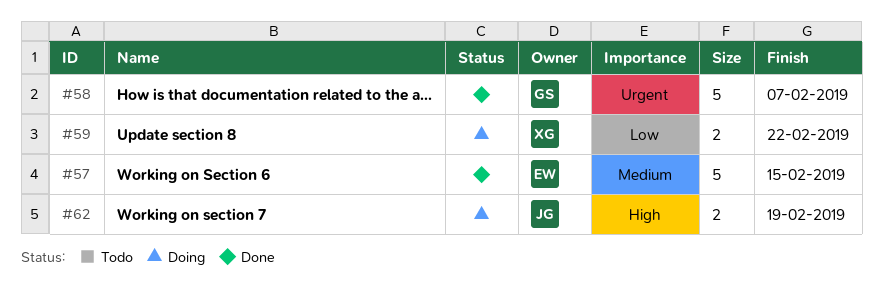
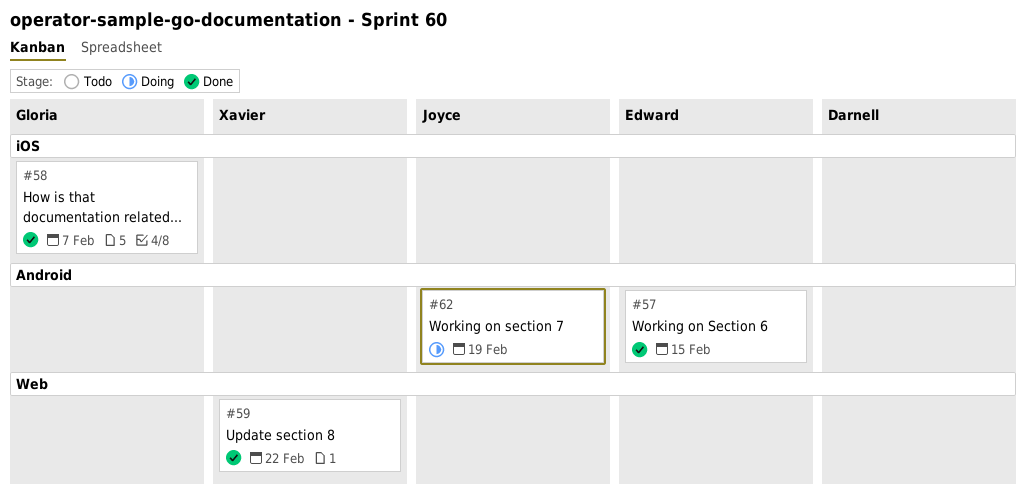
#59, status: Doing -> Done

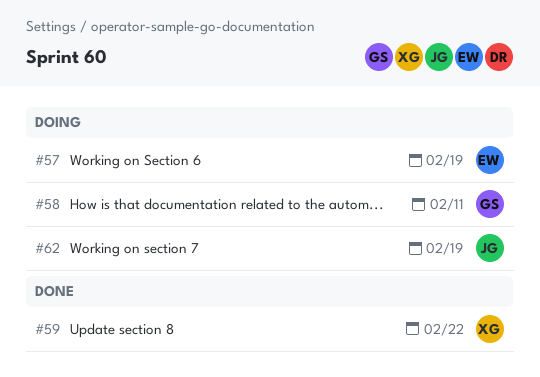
#57, status: Done -> Doing
#57, due: Feb 15 -> Feb 19
#58, status: Done -> Doing
#58, due: Feb 7 -> Feb 11

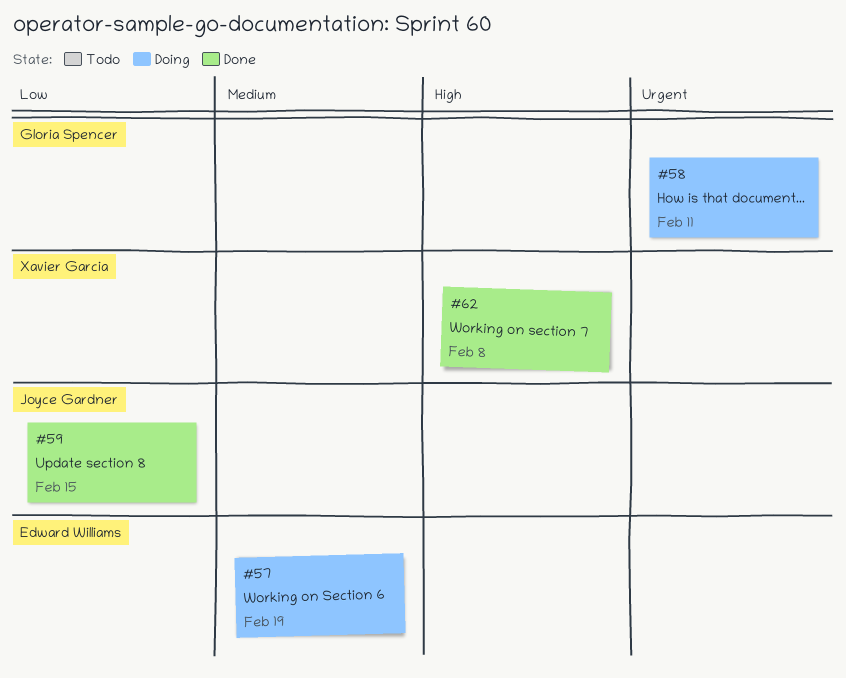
#59, owner: Xavier Garcia -> Joyce Gardner
#59, due: Feb 22 -> Feb 15
#62, status: Doing -> Done
#62, owner: Joyce Gardner -> Xavier Garcia
#62, due: Feb 19 -> Feb 8

